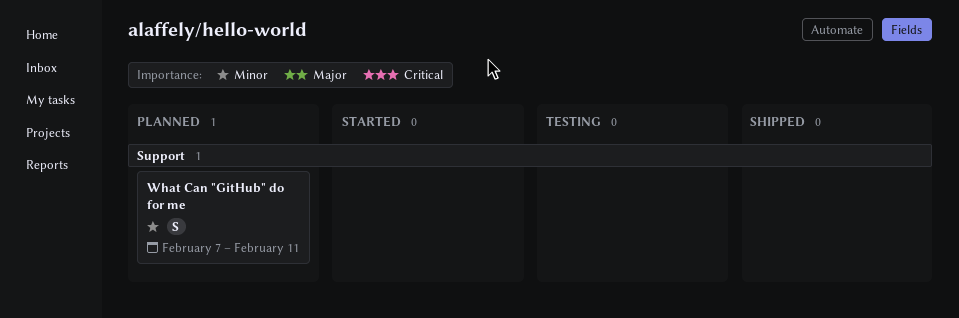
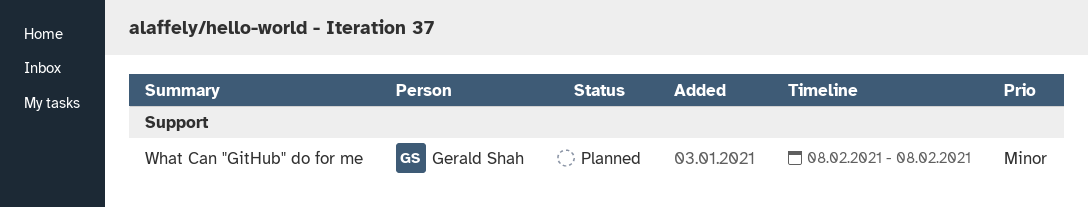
What Can "GitHub" do for me, start: Feb 7 -> Feb 8
What Can "GitHub" do for me, due: Feb 11 -> Feb 8

